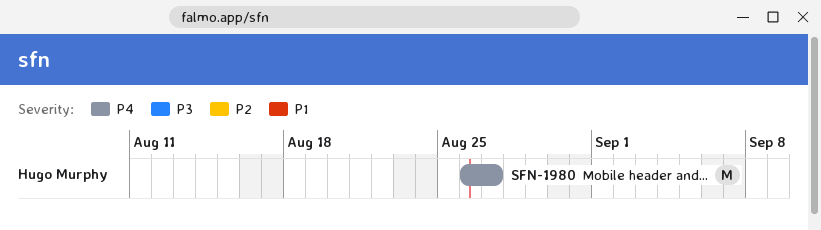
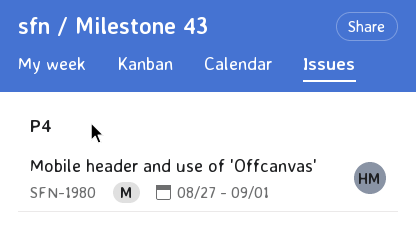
SFN-1980, start: Aug 26 -> Aug 27
SFN-1980, due: Aug 27 -> Sep 1

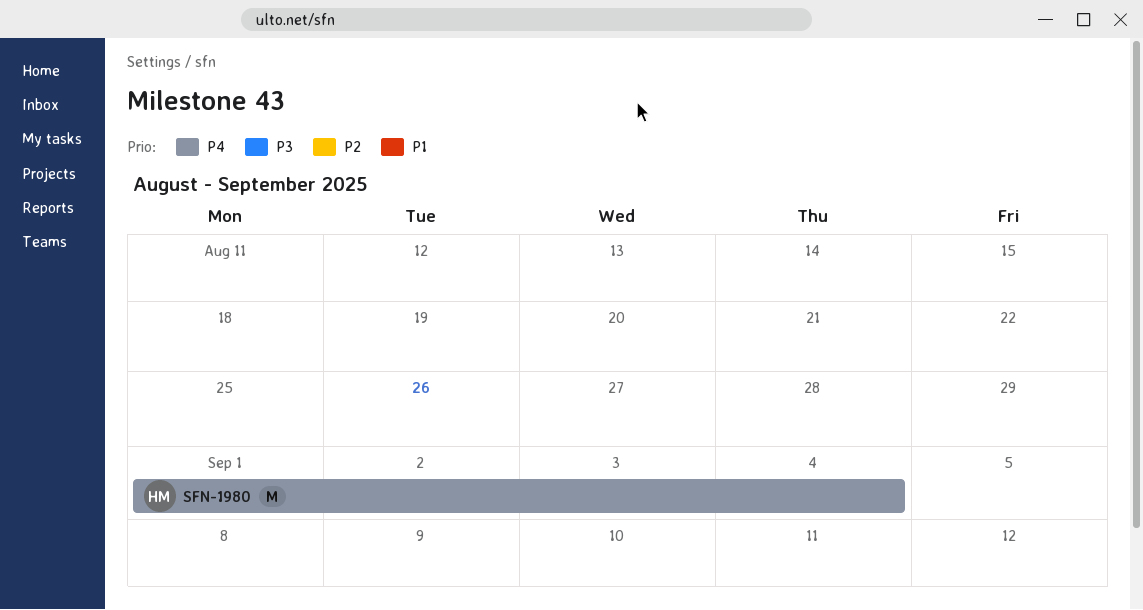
SFN-1980, start: Aug 27 -> Sep 1
SFN-1980, due: Sep 1 -> Sep 4

